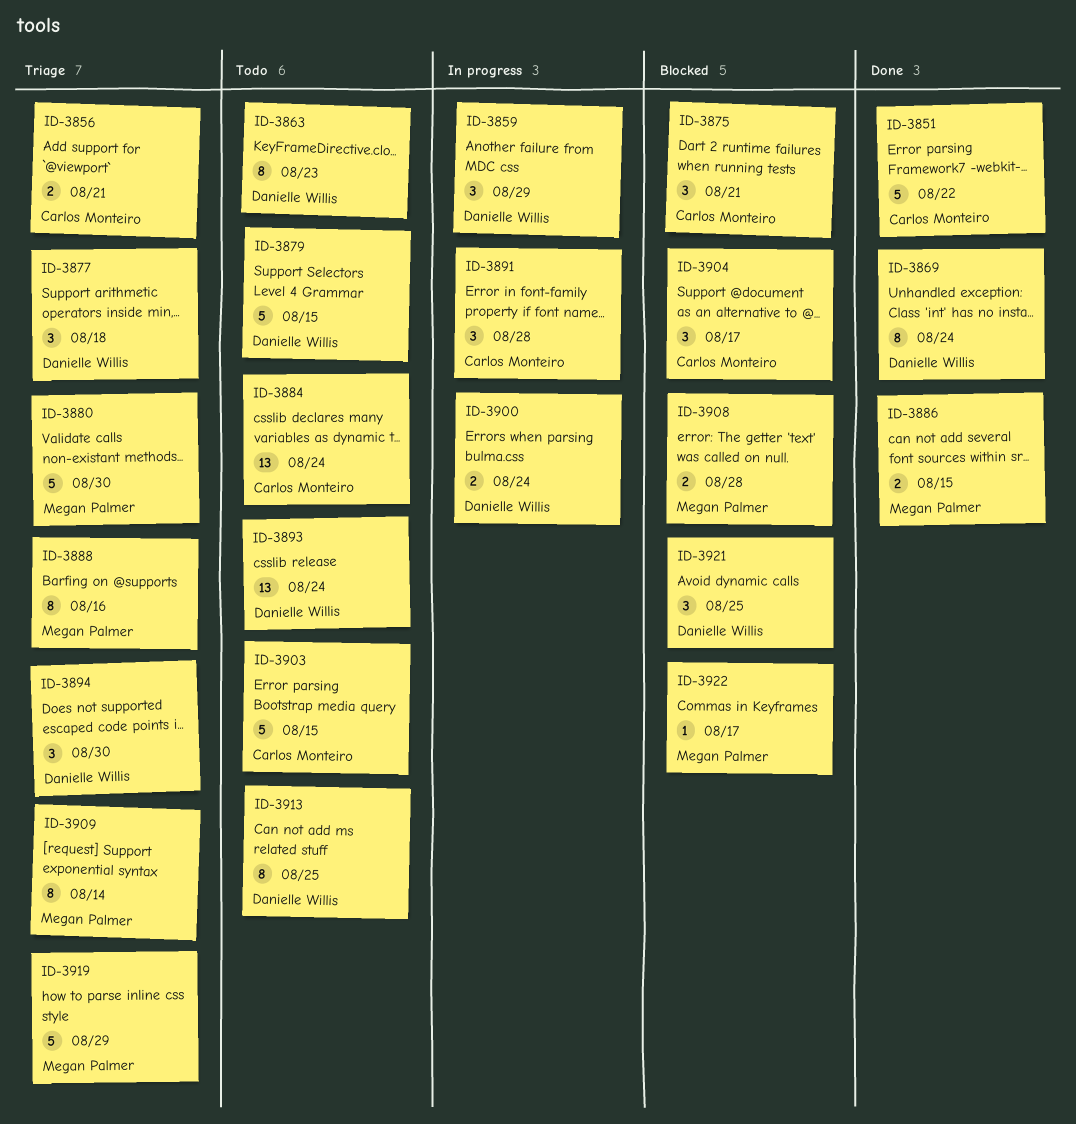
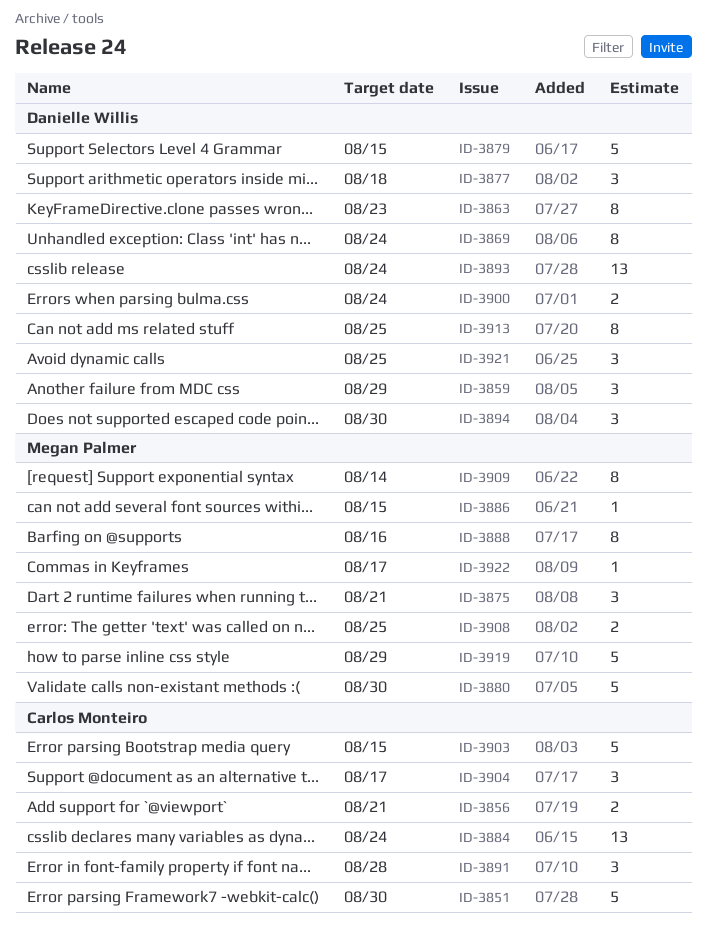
ID-3851, due: Aug 22 -> Aug 30
ID-3875, owner: Carlos Monteiro -> Megan Palmer
ID-3886, estimate: 2 -> 1
ID-3908, due: Aug 28 -> Aug 25

